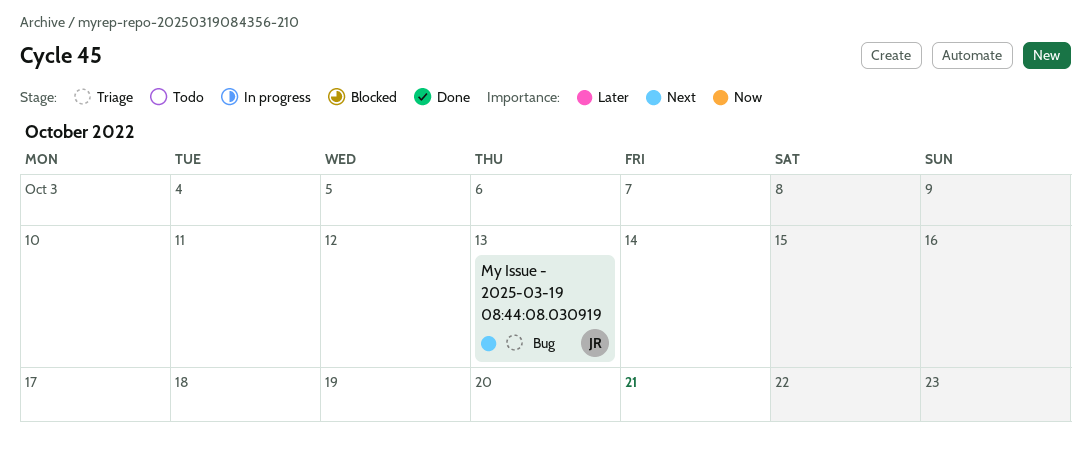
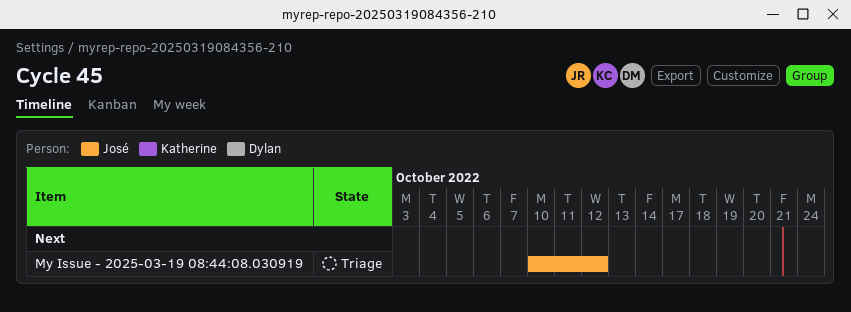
My Issue - 2025-03-19 08:44:08.030919, due: Oct 13 -> Oct 12

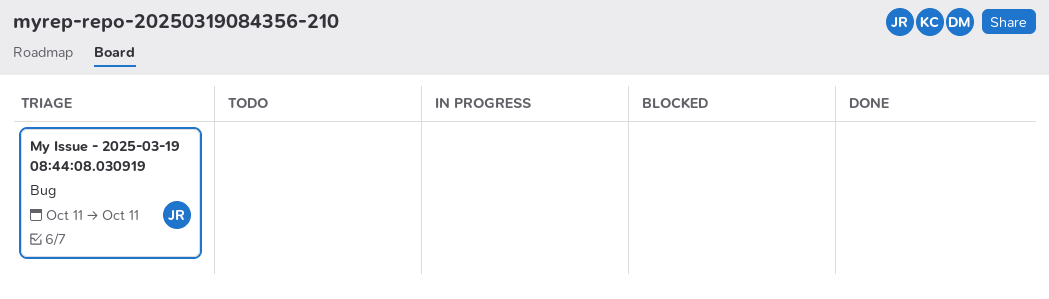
My Issue - 2025-03-19 08:44:08.030919, start: Oct 10 -> Oct 11
My Issue - 2025-03-19 08:44:08.030919, due: Oct 12 -> Oct 11

